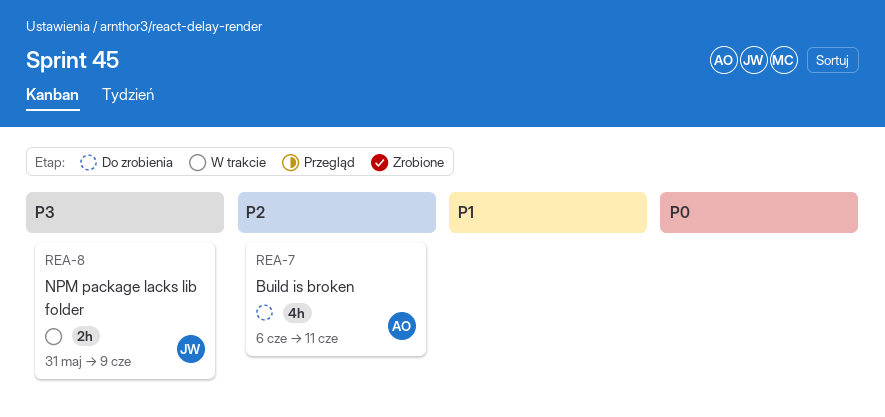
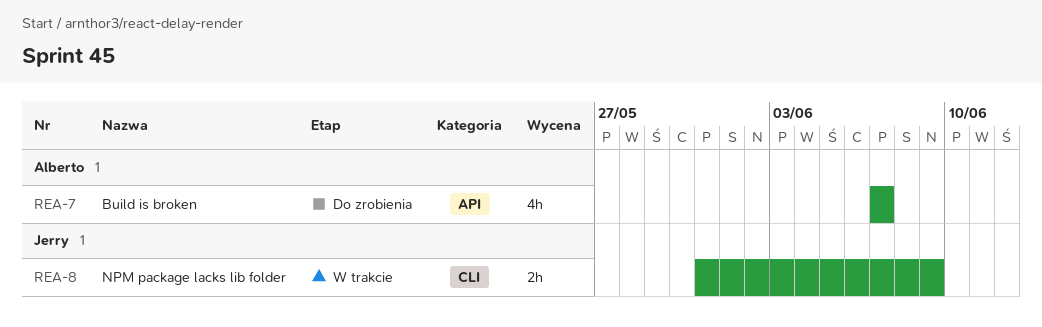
REA-7, start: Jun 6 -> Jun 7
REA-7, due: Jun 11 -> Jun 7

